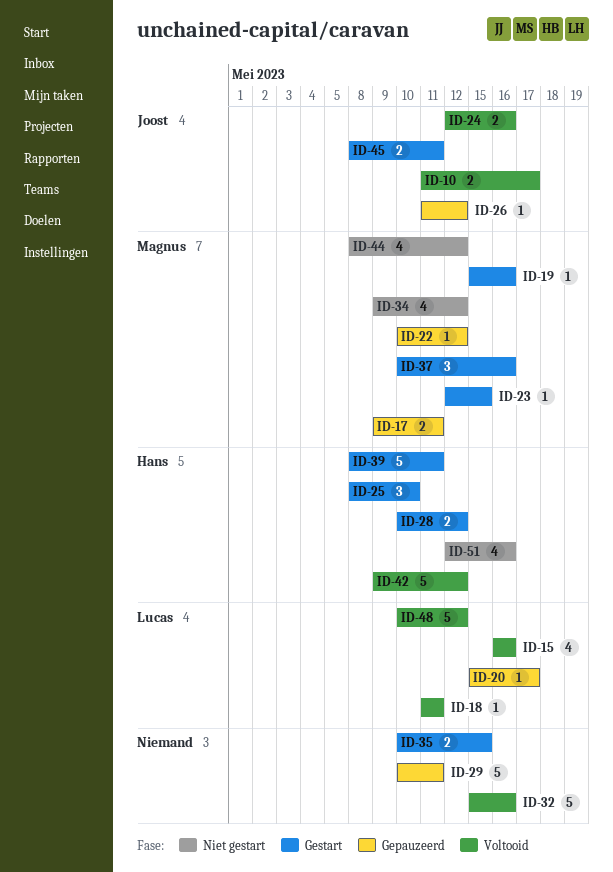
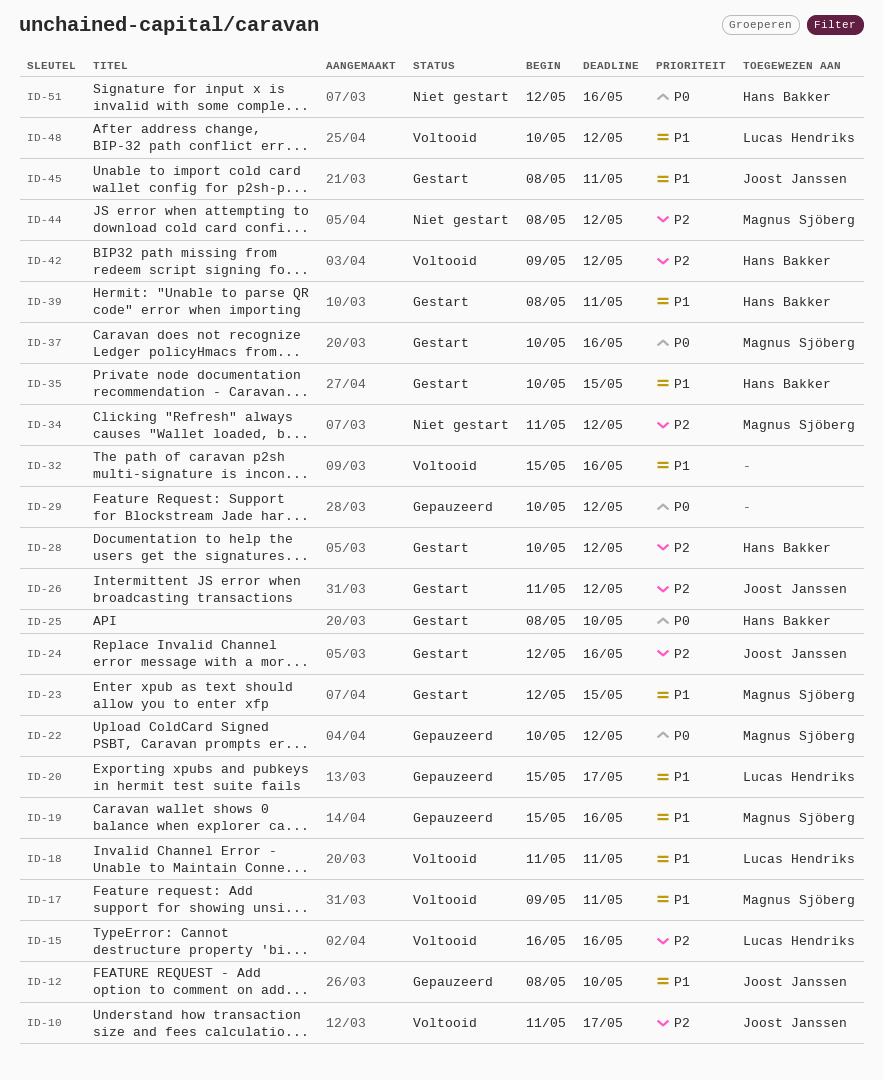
ID-12: none -> present
ID-17, status: Gepauzeerd -> Voltooid
ID-19, status: Gestart -> Gepauzeerd
ID-24, status: Voltooid -> Gestart
ID-26, status: Gepauzeerd -> Gestart
ID-29, due: May 11 -> May 12
ID-34, start: May 9 -> May 11
ID-35, owner: none -> Hans Bakker

